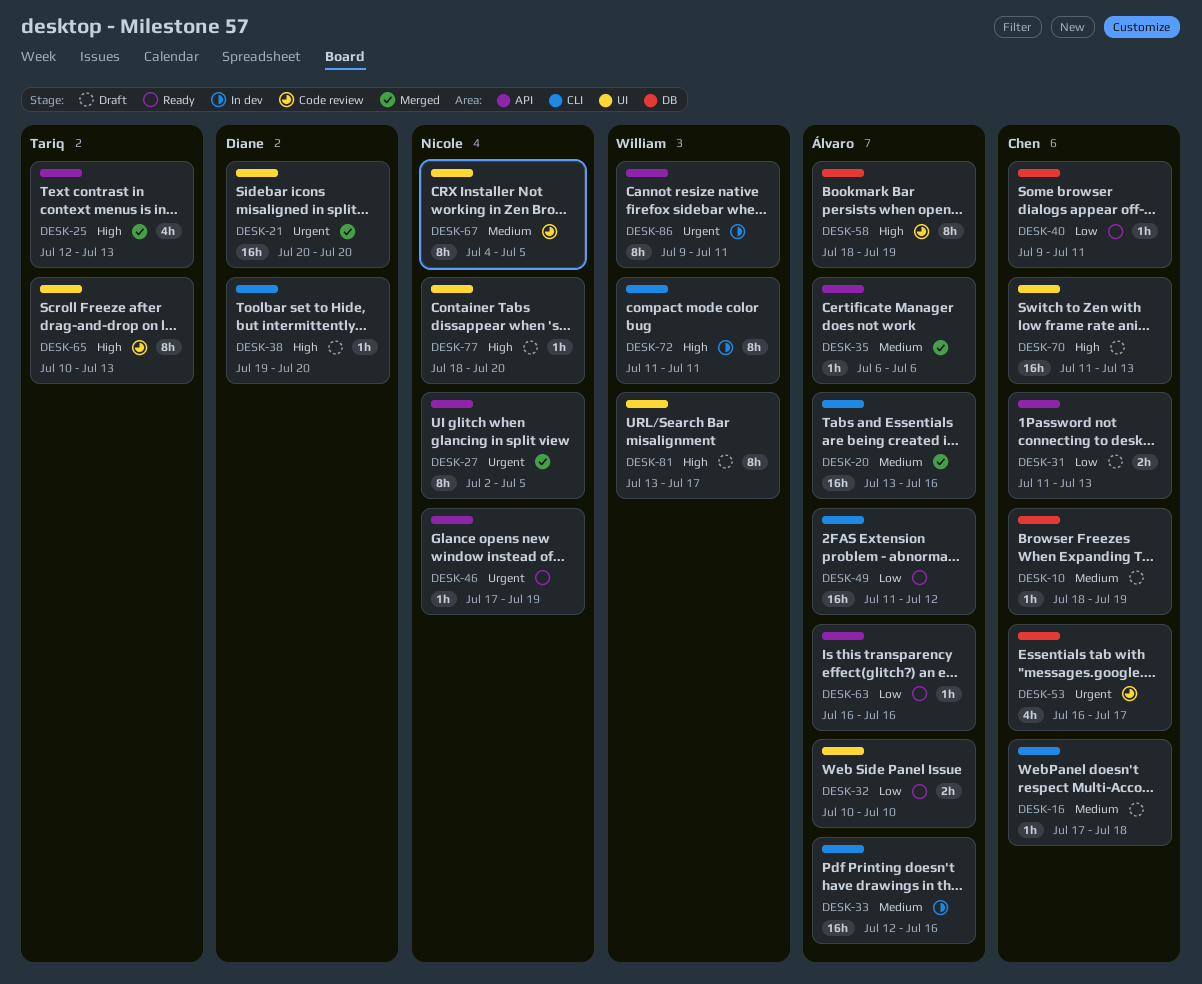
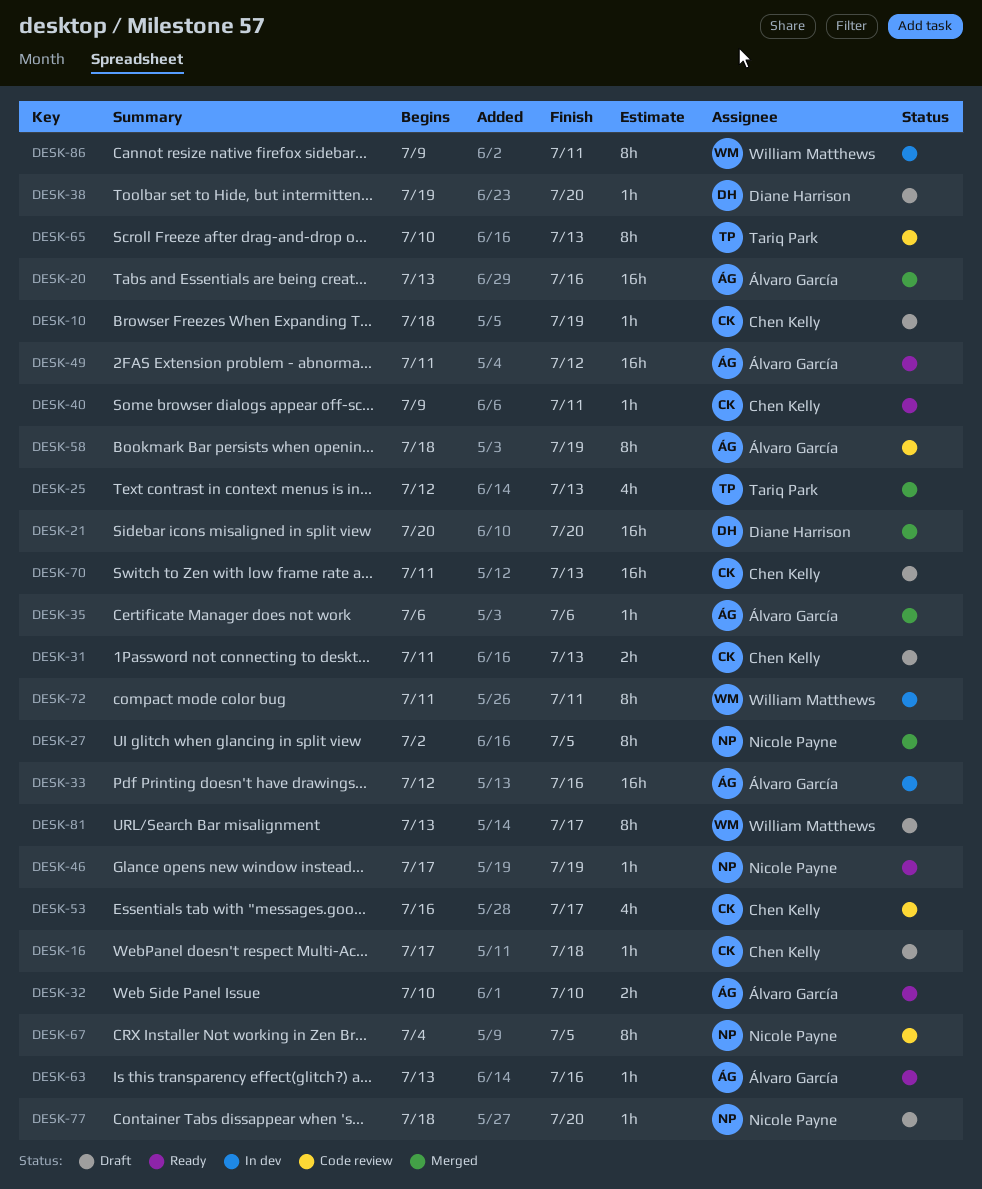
DESK-63, start: Jul 16 -> Jul 13

